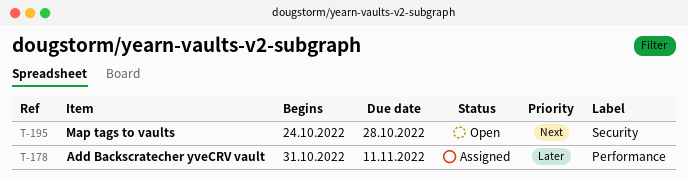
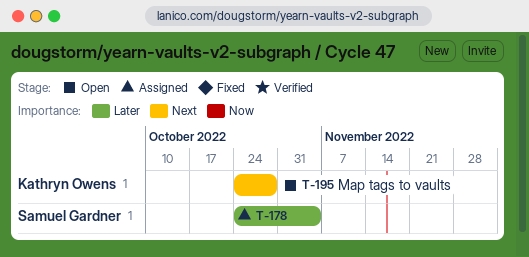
T-178, start: Oct 31 -> Oct 24
T-178, due: Nov 11 -> Nov 4

